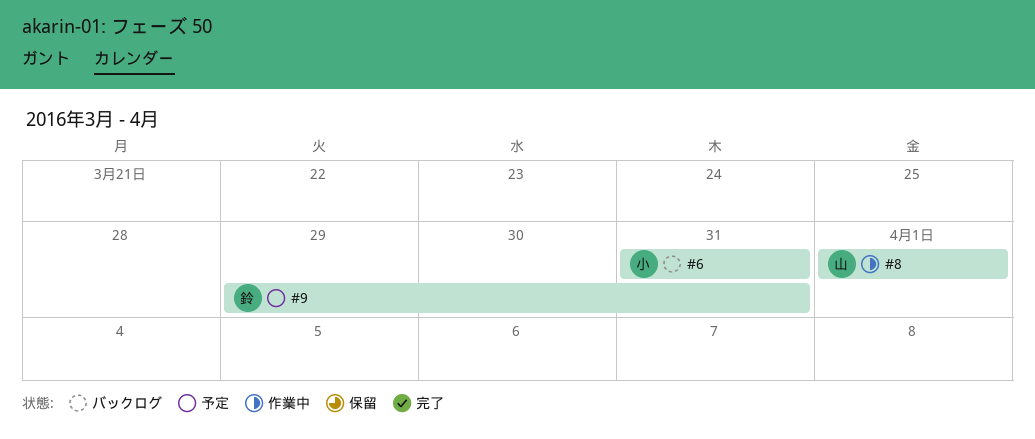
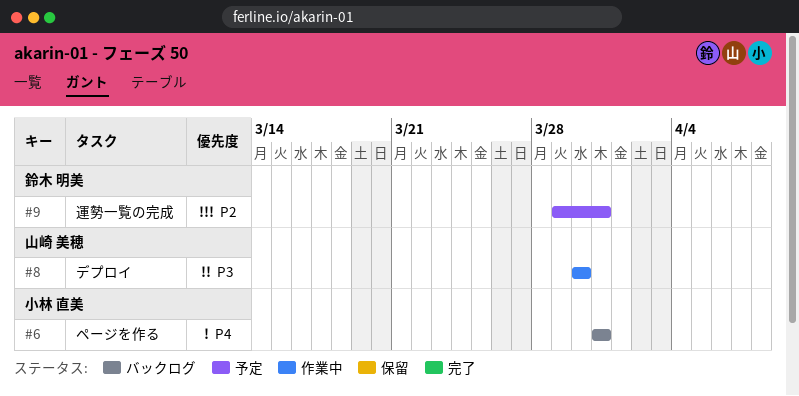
#8, start: Apr 1 -> Mar 30
#8, due: Apr 1 -> Mar 30

